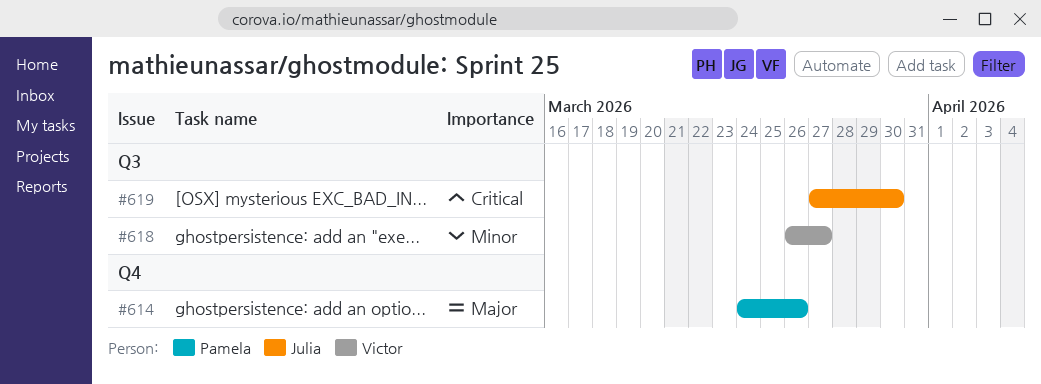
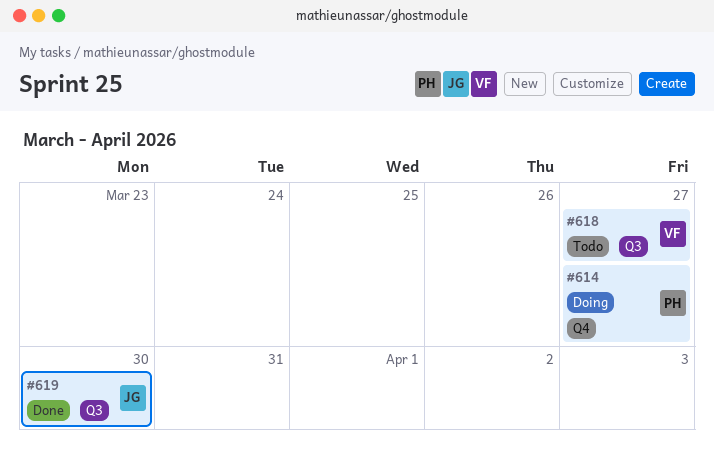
#614, due: Mar 26 -> Mar 27

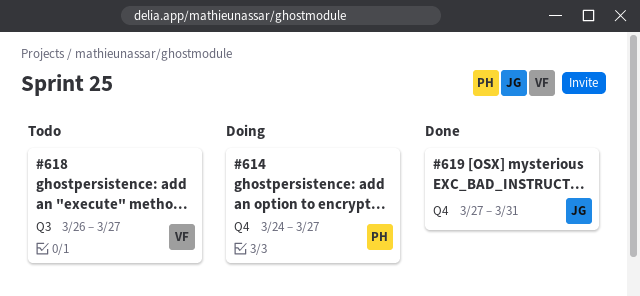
#619, label: Q3 -> Q4
#619, due: Mar 30 -> Mar 31

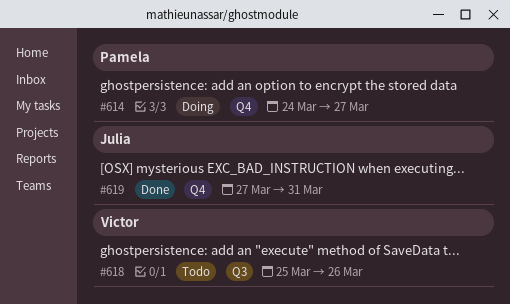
#618, start: Mar 26 -> Mar 25
#618, due: Mar 27 -> Mar 26

